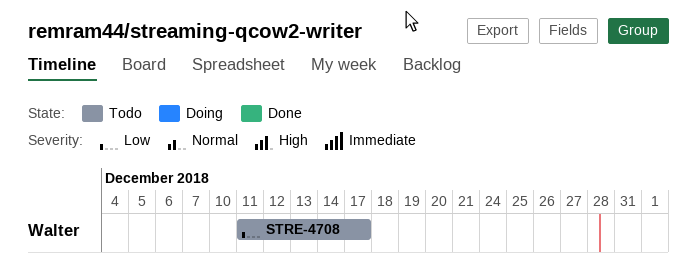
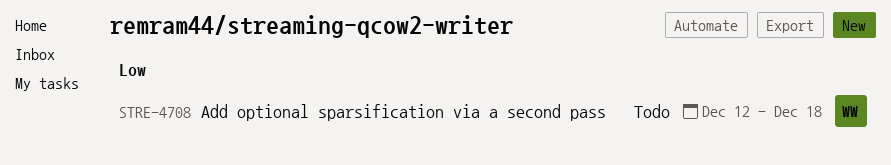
STRE-4708, start: Dec 11 -> Dec 12
STRE-4708, due: Dec 17 -> Dec 18

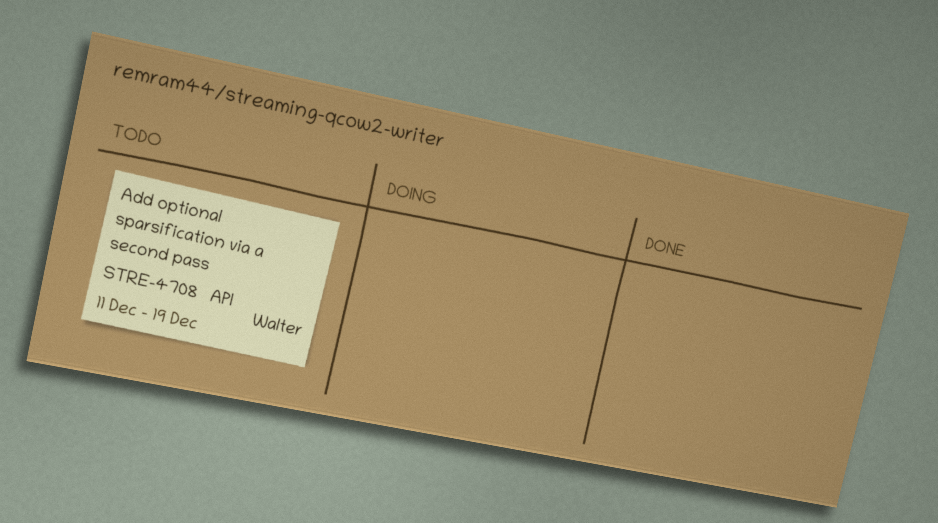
STRE-4708, start: Dec 12 -> Dec 11
STRE-4708, due: Dec 18 -> Dec 19

